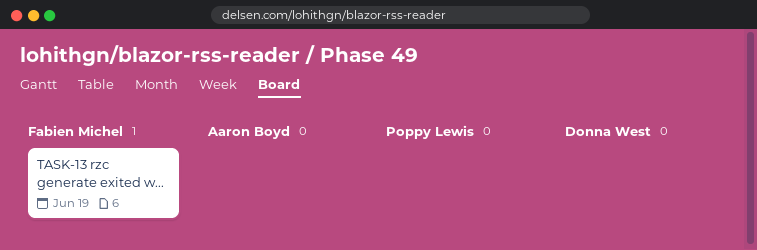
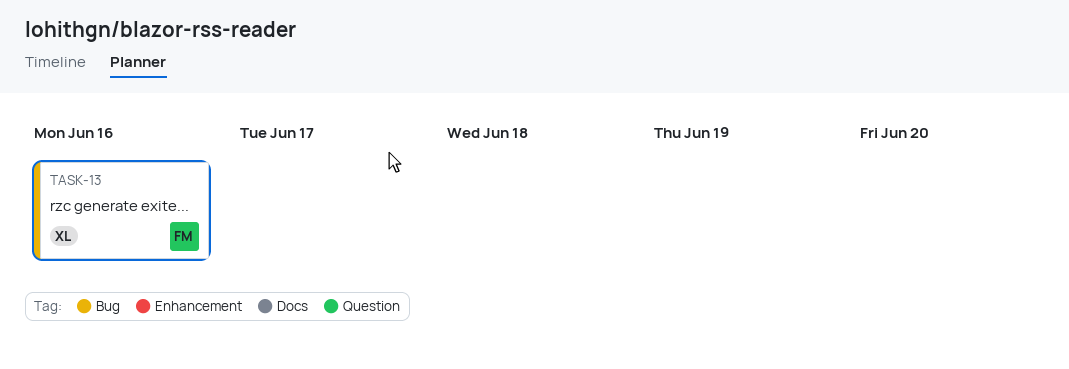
TASK-13, due: Jun 19 -> Jun 16

